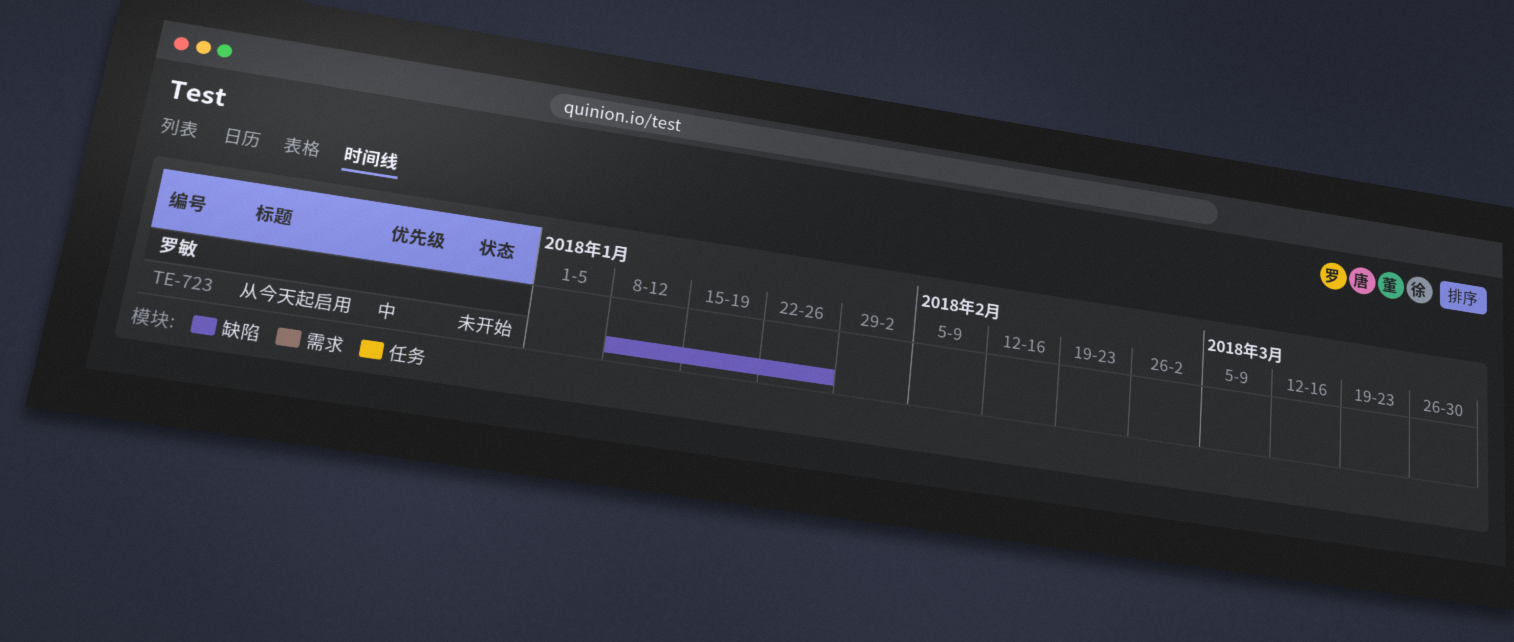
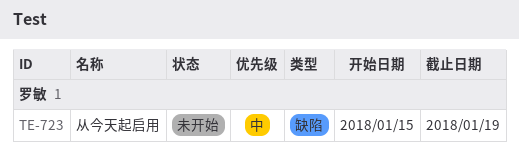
TE-723, start: Jan 8 -> Jan 15
TE-723, due: Jan 26 -> Jan 19

